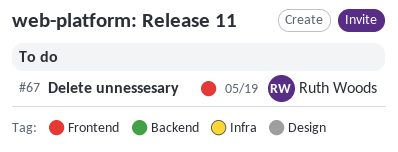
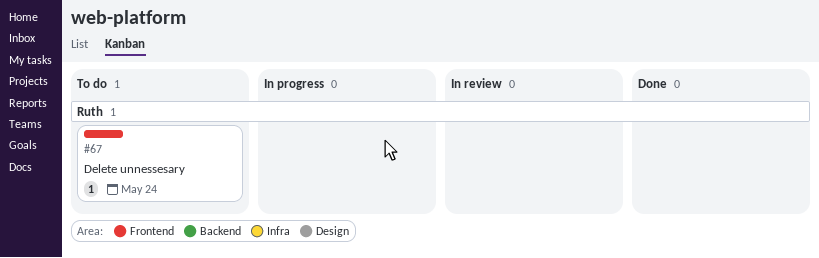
#67, due: May 19 -> May 24

